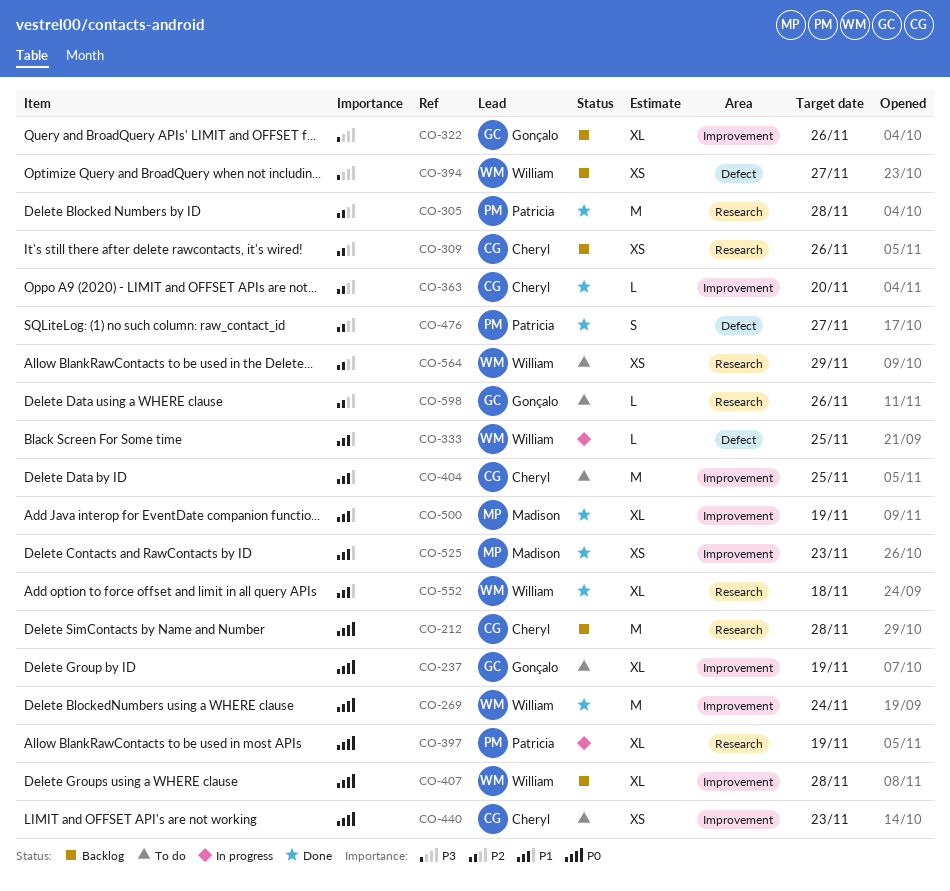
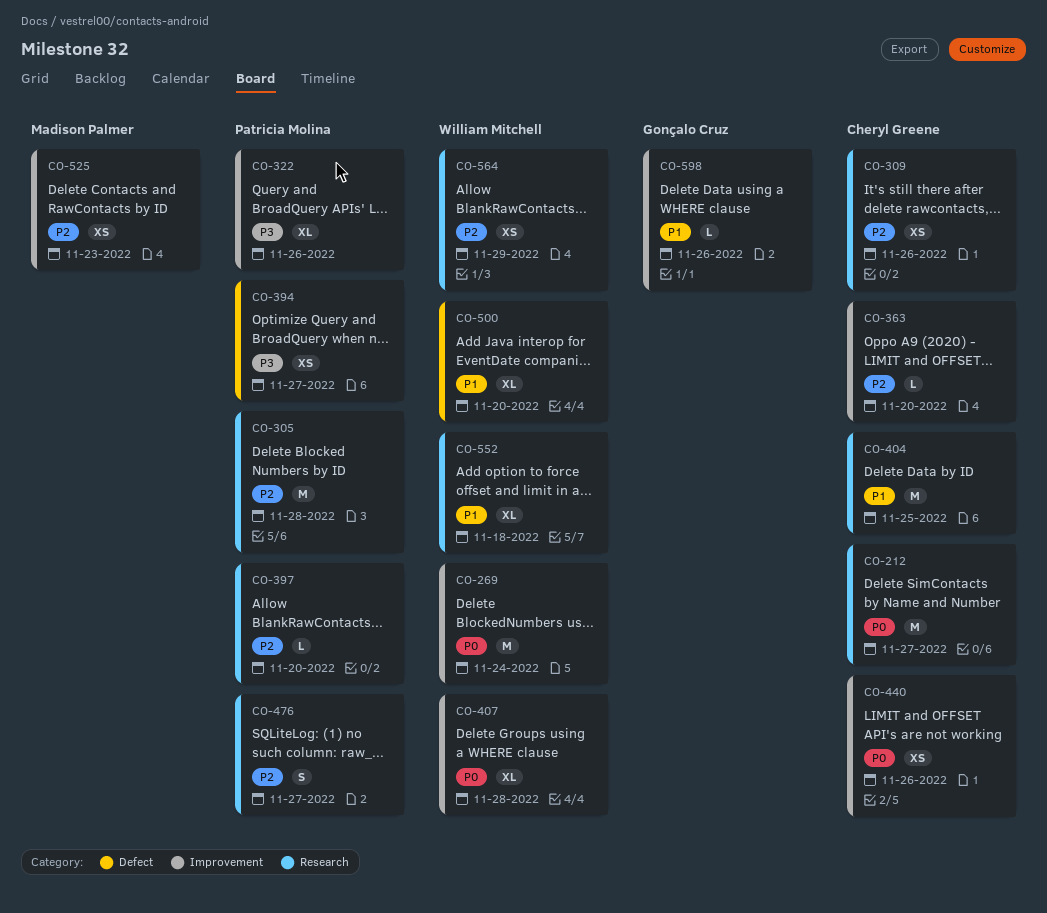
CO-212, due: Nov 28 -> Nov 27
CO-237: present -> none
CO-322, owner: Gonçalo Cruz -> Patricia Molina
CO-333: present -> none
CO-394, owner: William Mitchell -> Patricia Molina
CO-397, priority: P0 -> P2
CO-397, estimate: XL -> L
CO-397, due: Nov 19 -> Nov 20
CO-404, label: Improvement -> Research
CO-440, due: Nov 23 -> Nov 26
CO-476, label: Defect -> Research
CO-500, owner: Madison Palmer -> William Mitchell
CO-500, label: Improvement -> Defect
CO-500, due: Nov 19 -> Nov 20
CO-525, priority: P1 -> P2
CO-598, priority: P2 -> P1
CO-598, label: Research -> Improvement

